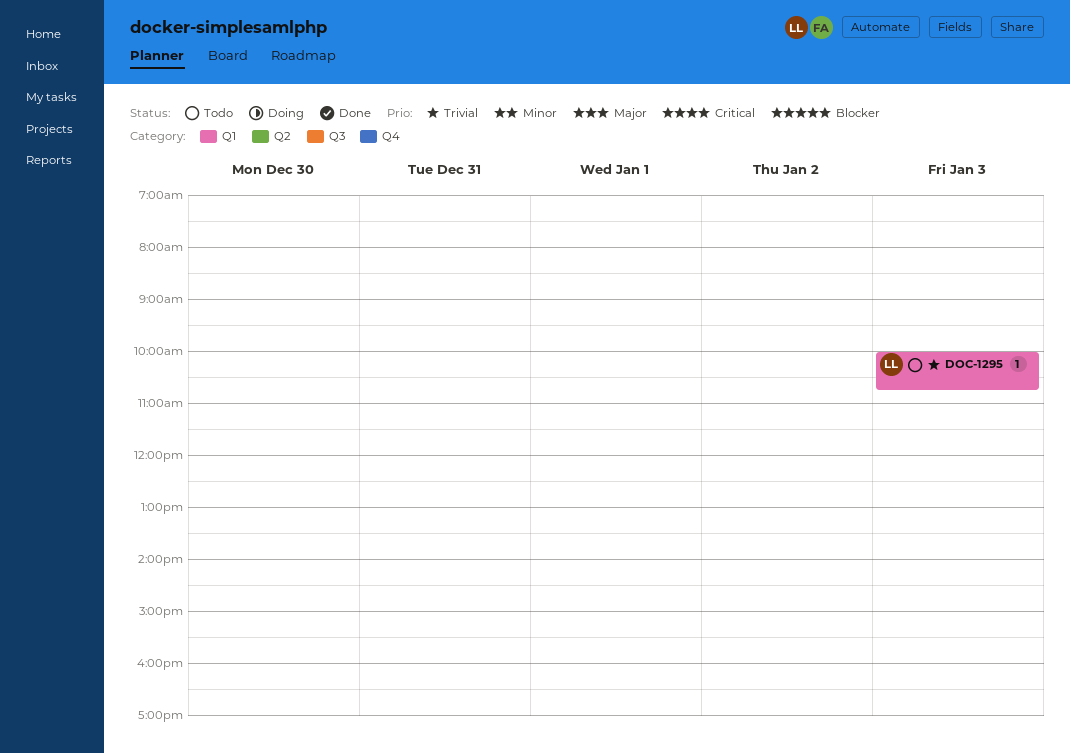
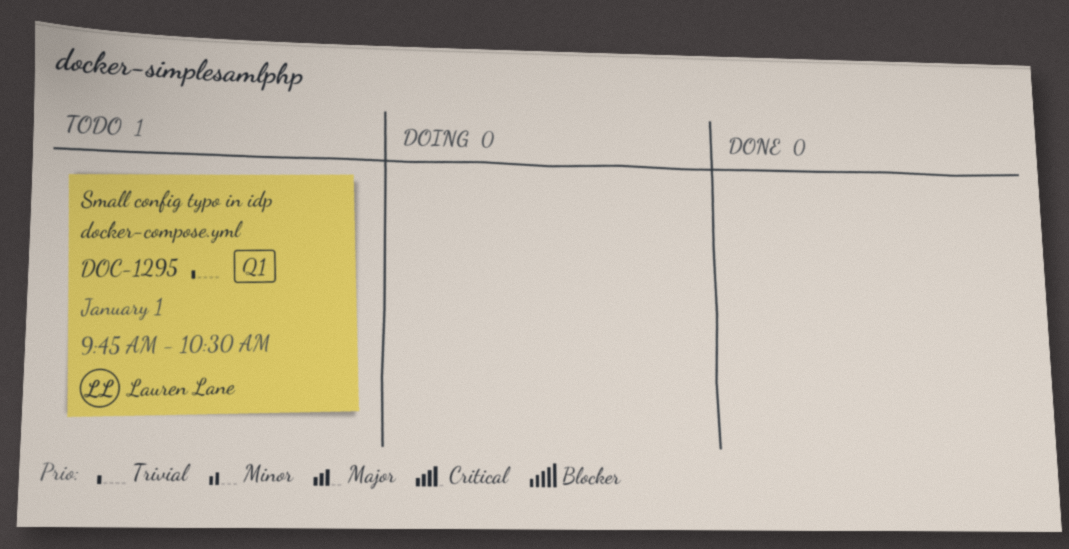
DOC-1295, day: Jan 3 -> Jan 1
DOC-1295, begins: 10:00 -> 09:45
DOC-1295, ends: 10:45 -> 10:30

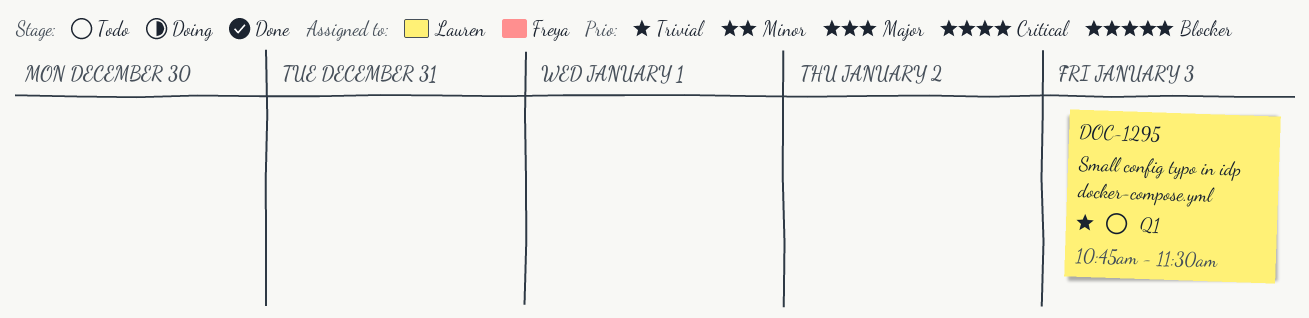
DOC-1295, day: Jan 1 -> Jan 3
DOC-1295, begins: 09:45 -> 10:45
DOC-1295, ends: 10:30 -> 11:30

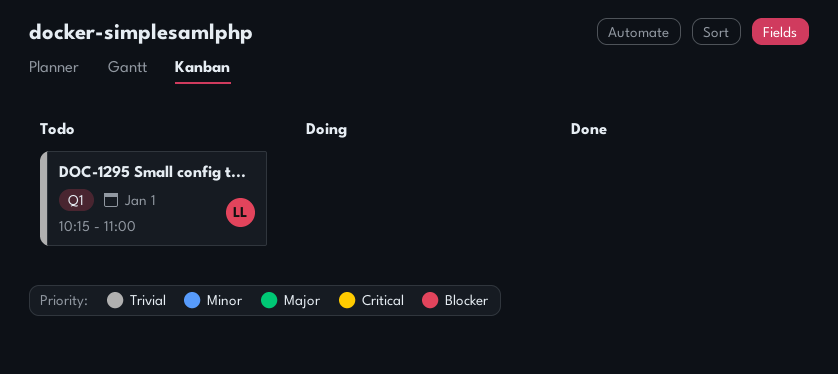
DOC-1295, day: Jan 3 -> Jan 1
DOC-1295, begins: 10:45 -> 10:15
DOC-1295, ends: 11:30 -> 11:00

